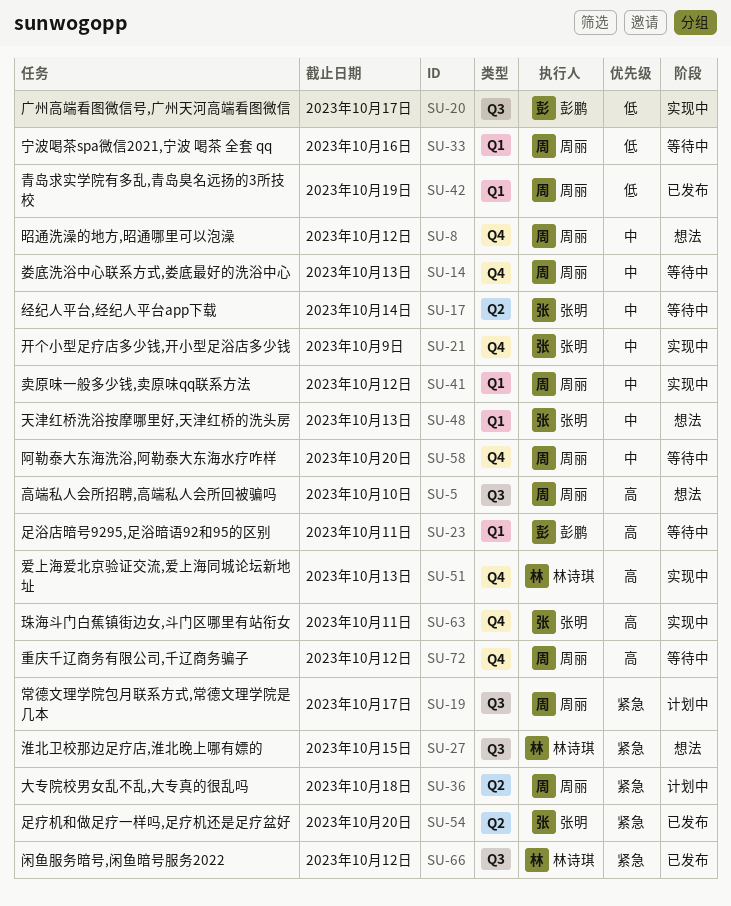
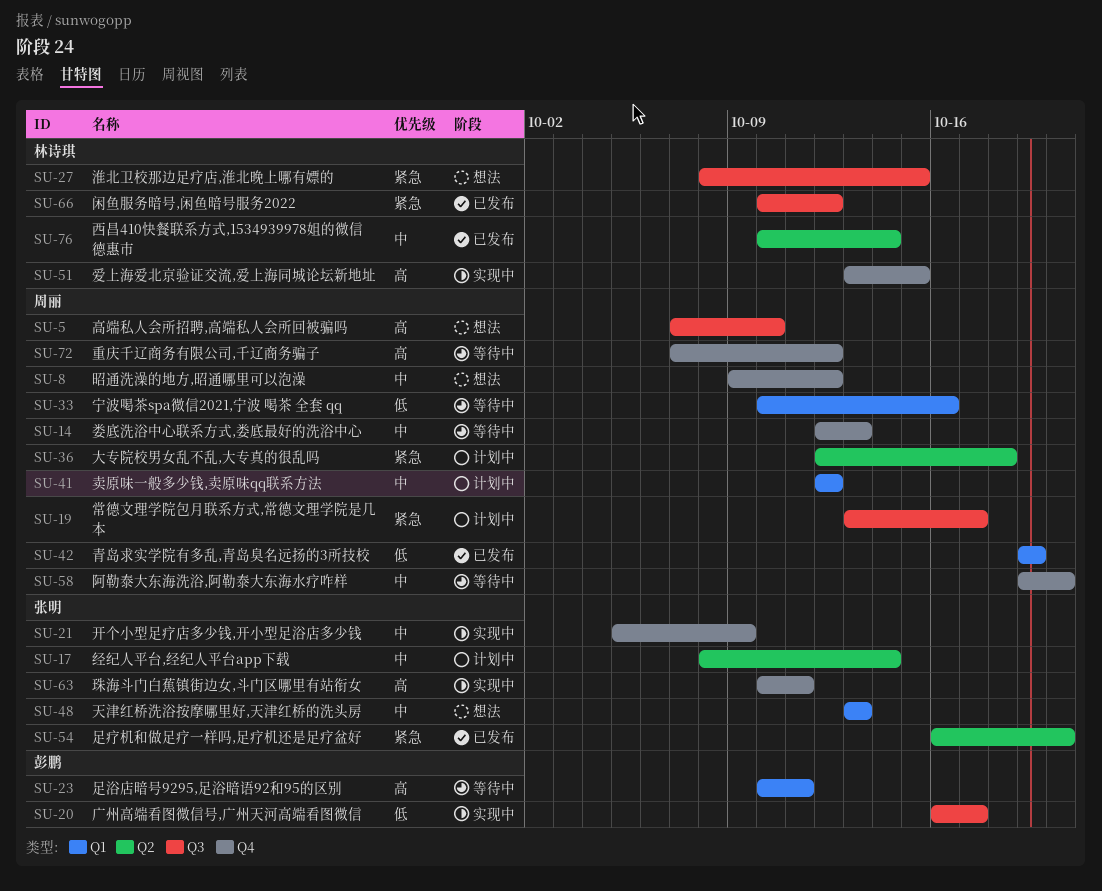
SU-17, status: 等待中 -> 计划中
SU-41, status: 实现中 -> 计划中
SU-51, due: Oct 13 -> Oct 15
SU-76: none -> present

